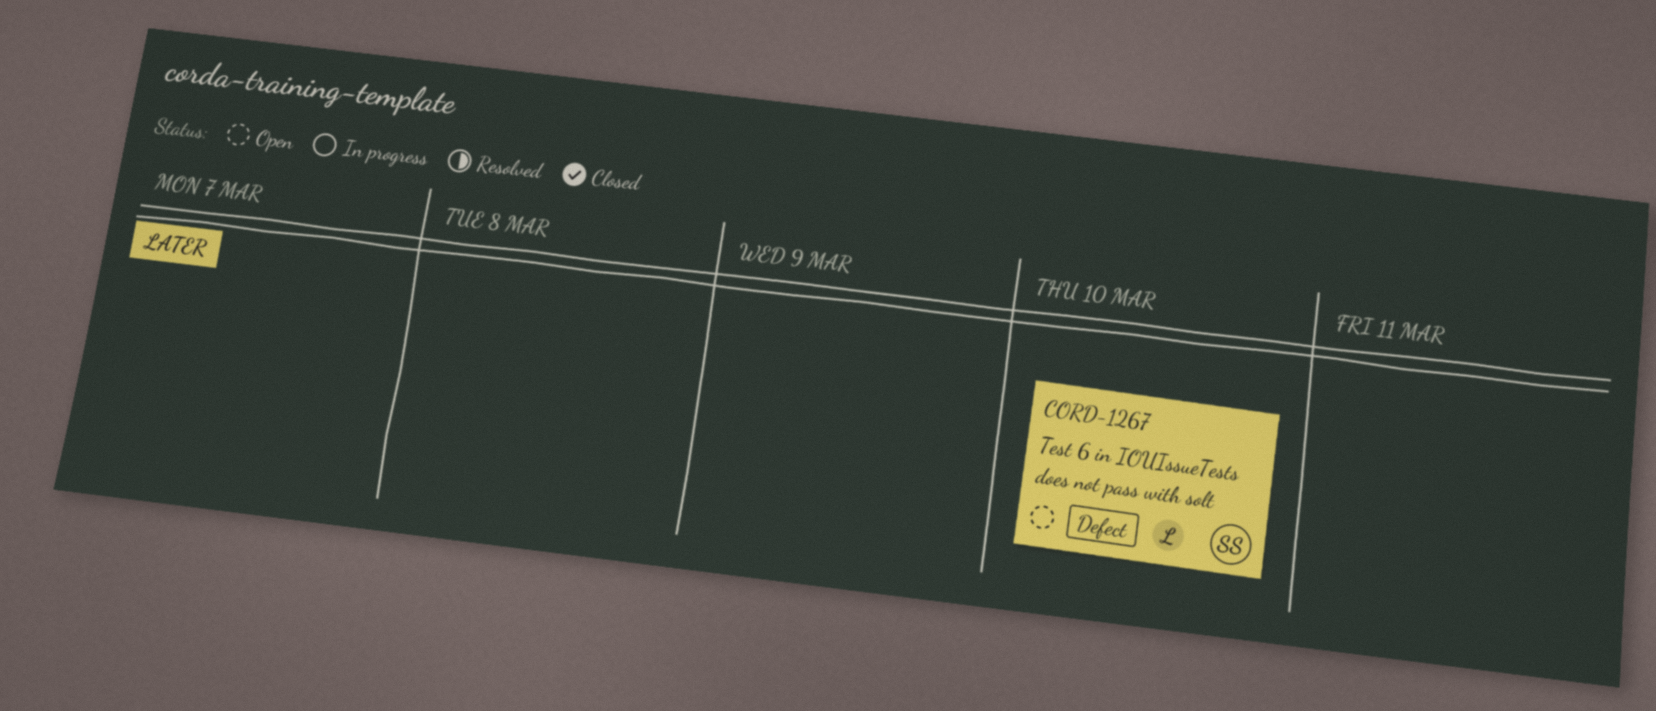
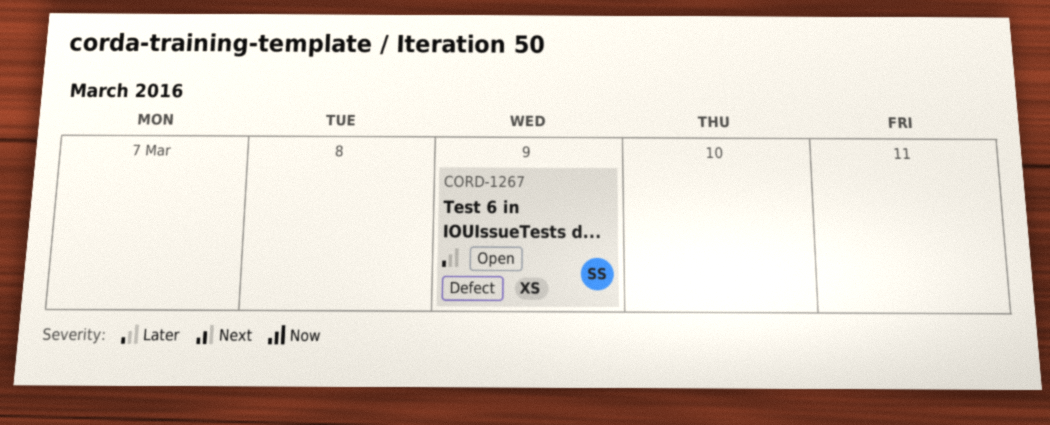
CORD-1267, estimate: L -> XS
CORD-1267, due: Mar 10 -> Mar 9

